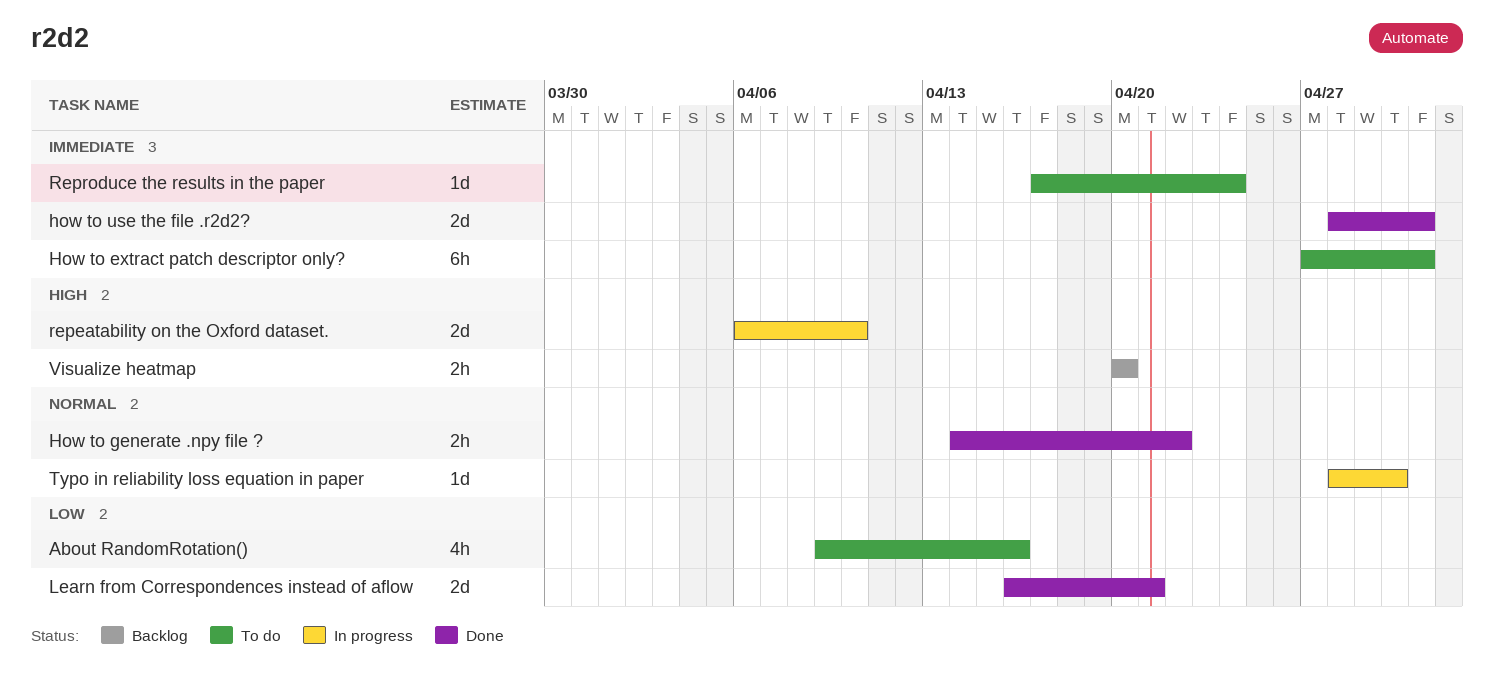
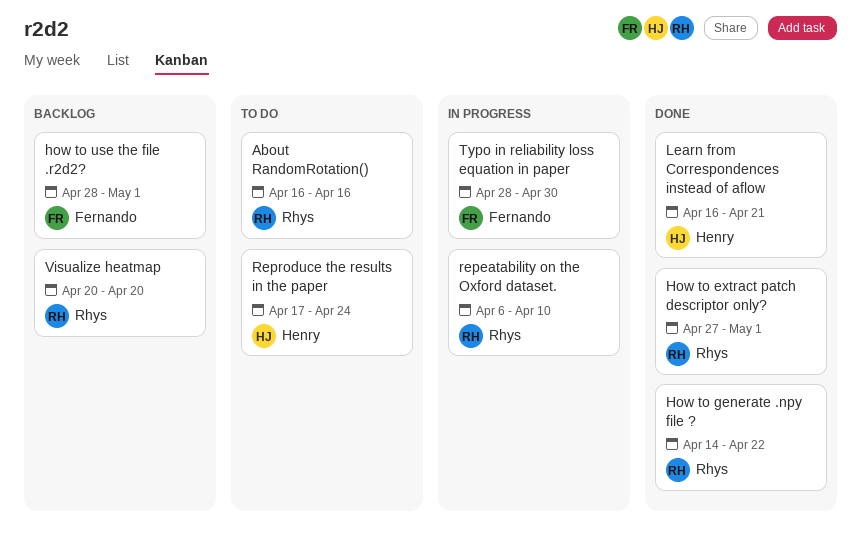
About RandomRotation(), start: Apr 9 -> Apr 16
How to extract patch descriptor only?, status: To do -> Done
how to use the file .r2d2?, status: Done -> Backlog

